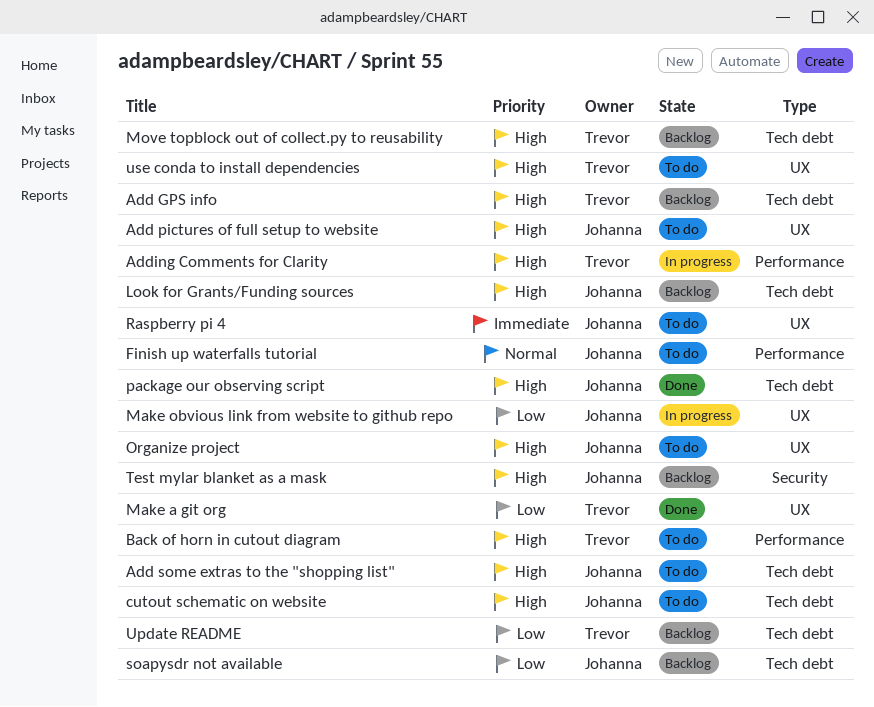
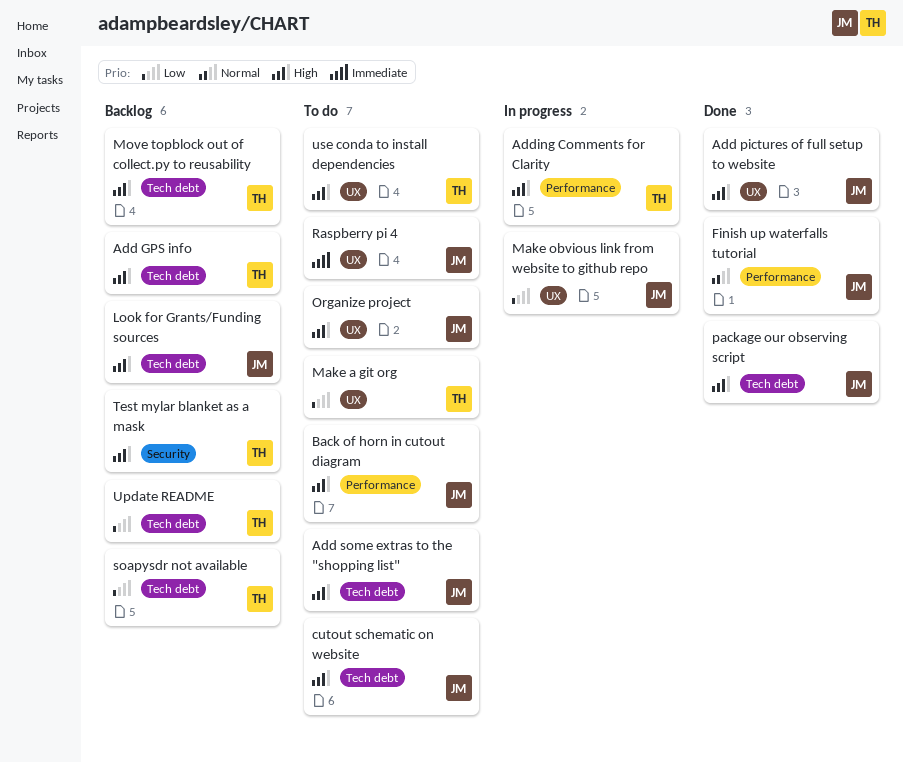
Add pictures of full setup to website, status: To do -> Done
Back of horn in cutout diagram, owner: Trevor -> Johanna
Finish up waterfalls tutorial, status: To do -> Done
Make a git org, status: Done -> To do
soapysdr not available, owner: Johanna -> Trevor
Test mylar blanket as a mask, owner: Johanna -> Trevor

